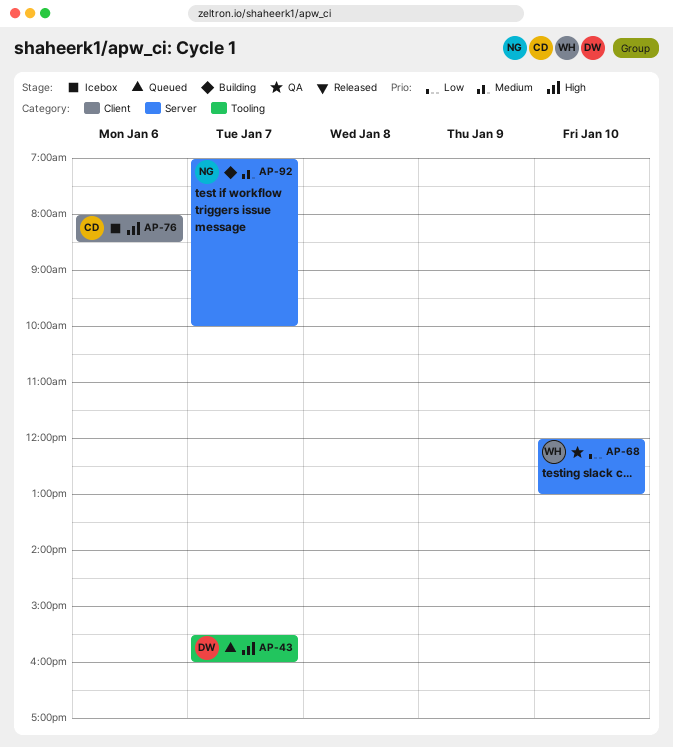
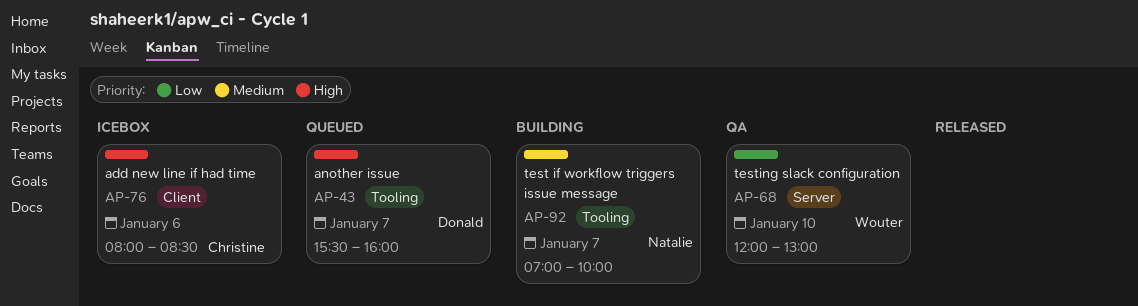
AP-92, label: Server -> Tooling

